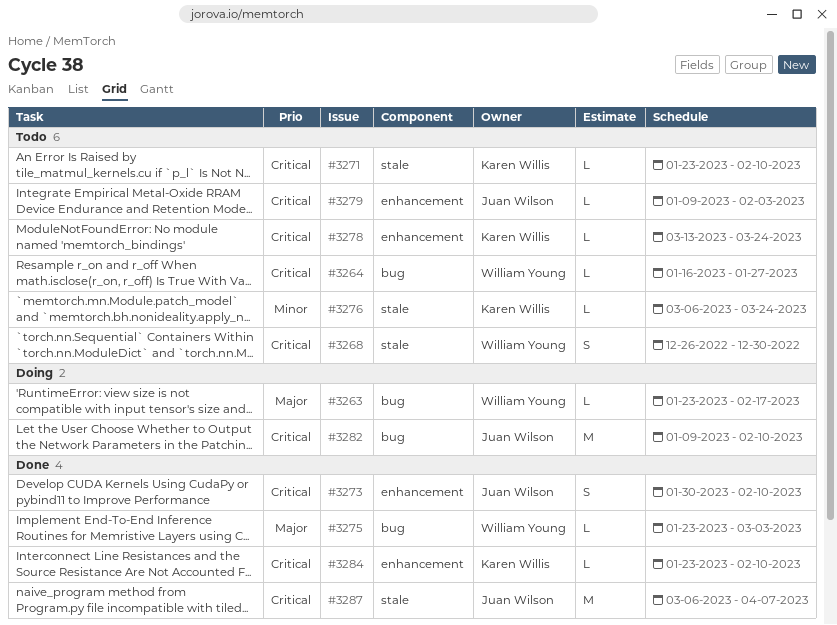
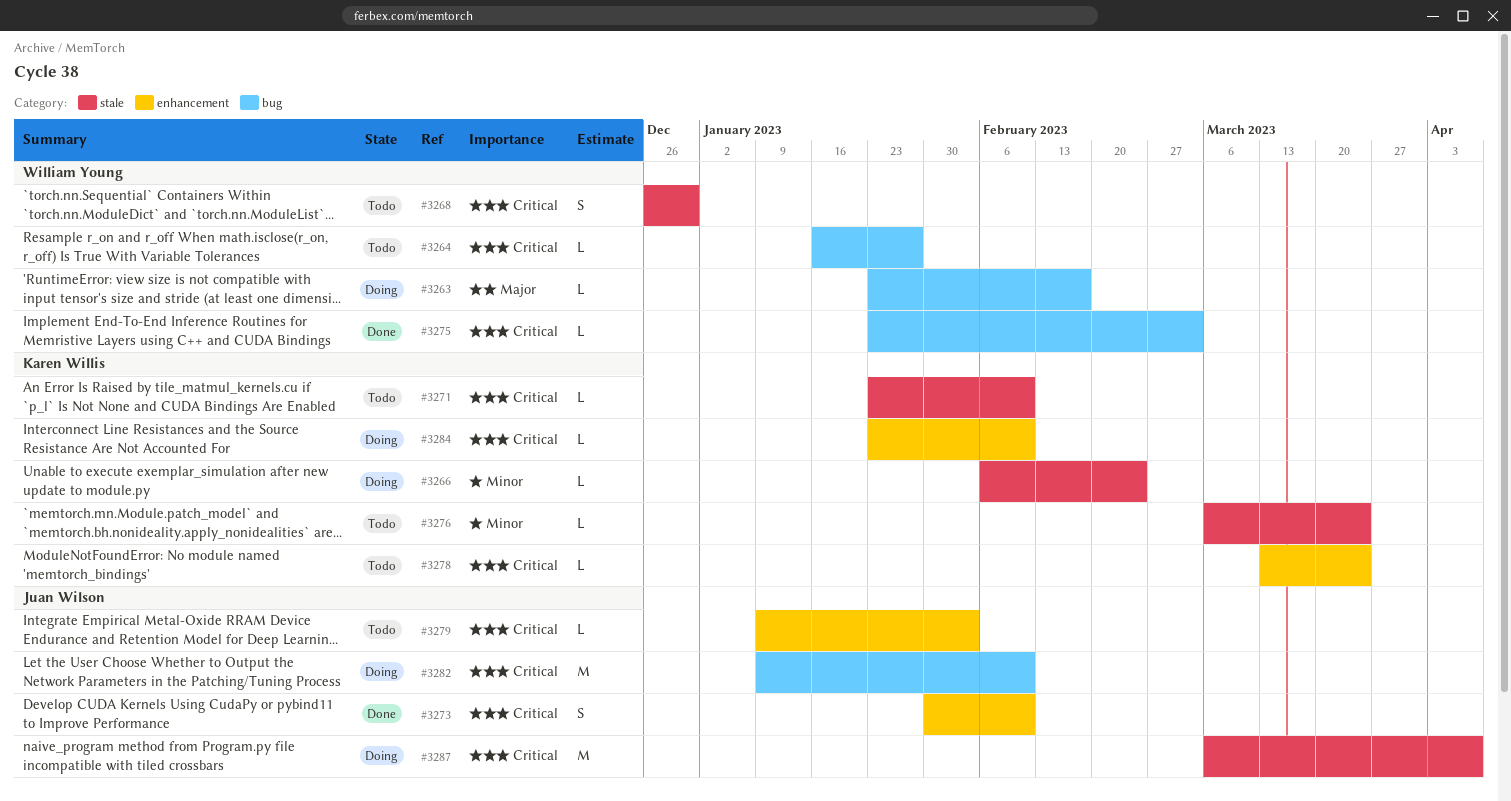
#3266: none -> present
#3275, priority: Major -> Critical
#3284, status: Done -> Doing
#3287, status: Done -> Doing

